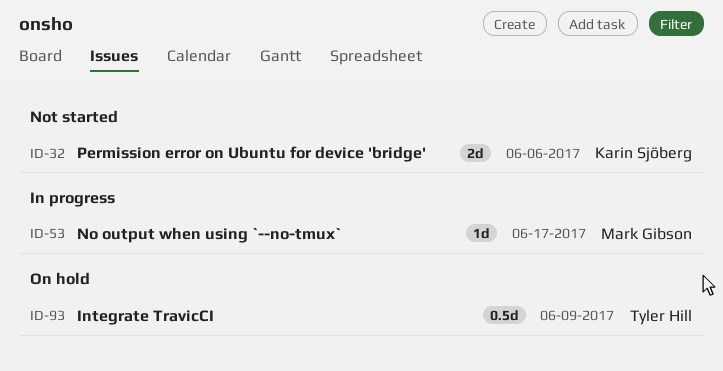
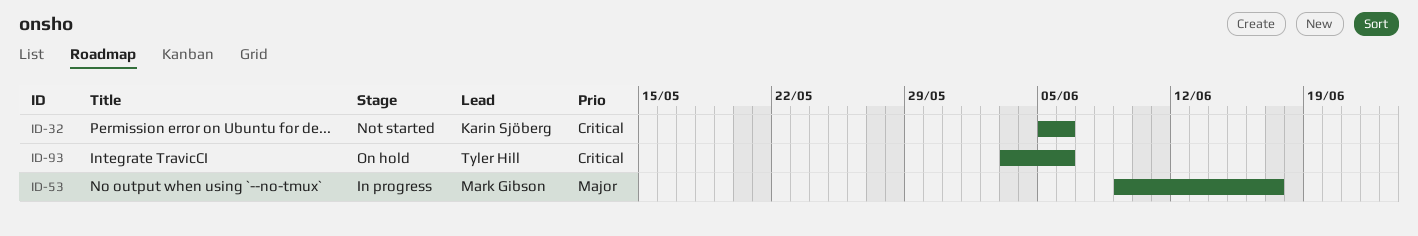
ID-93, due: Jun 9 -> Jun 6

